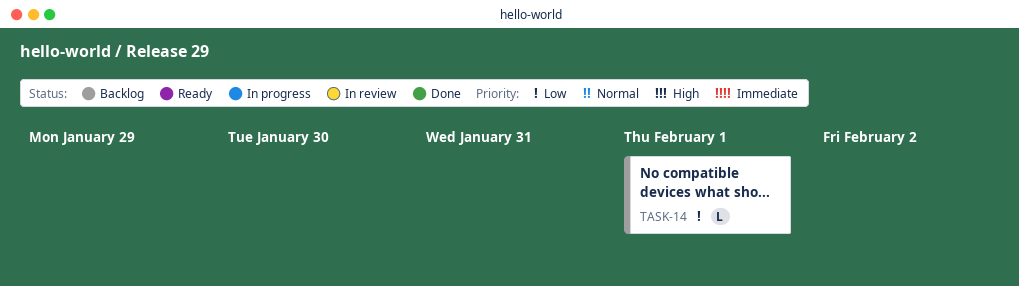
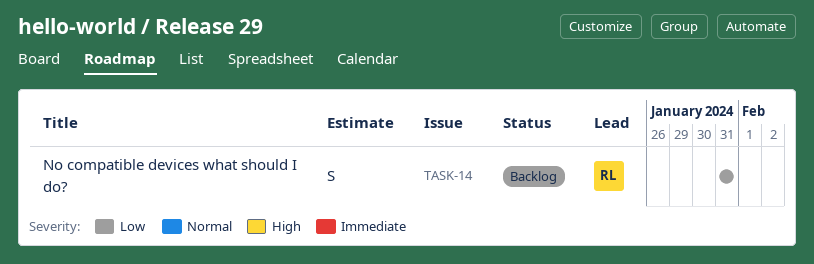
TASK-14, estimate: L -> S
TASK-14, due: Feb 1 -> Jan 31

